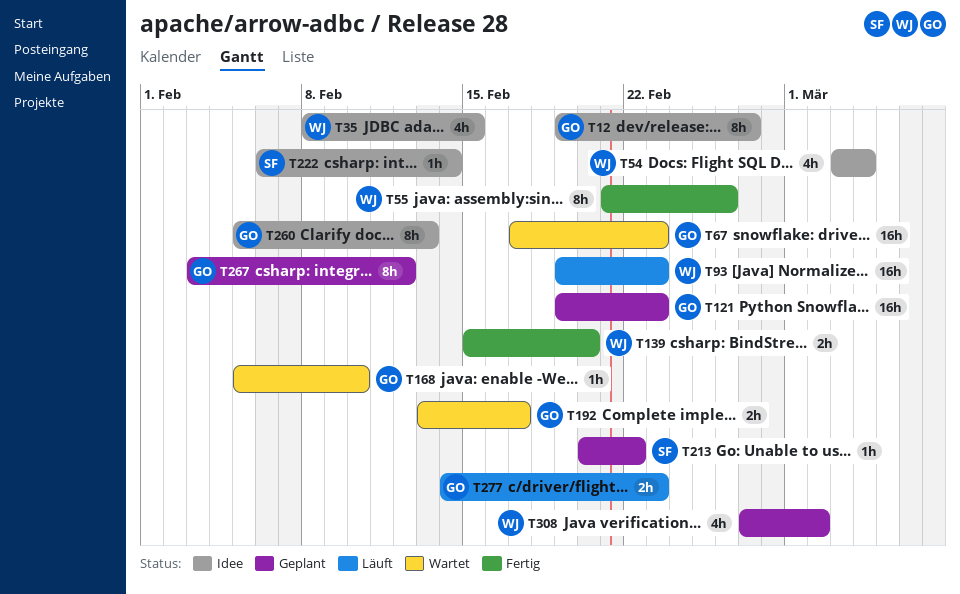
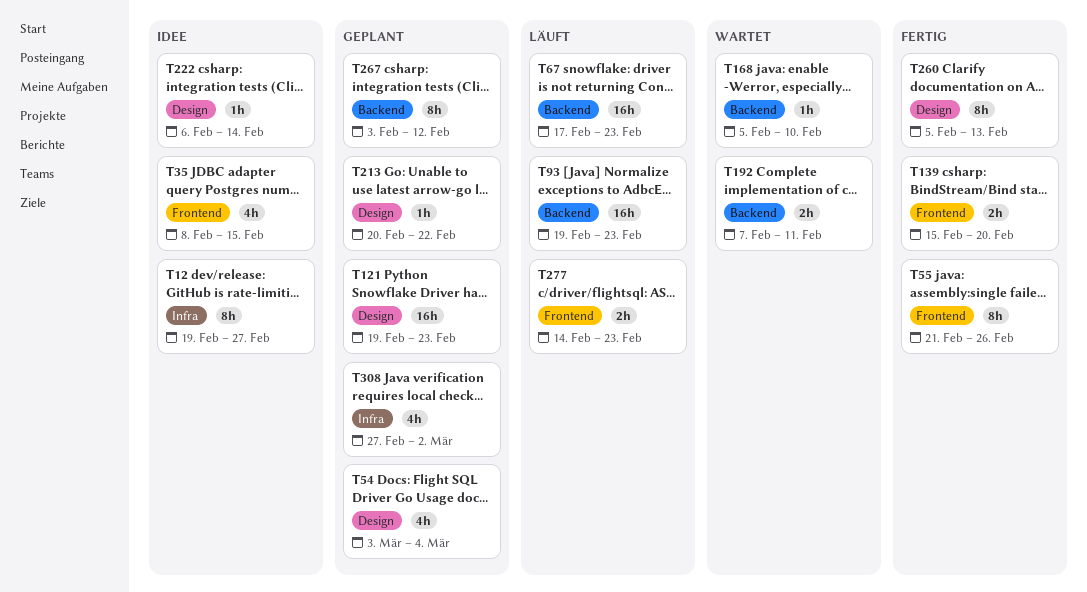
T54, status: Idee -> Geplant
T67, status: Wartet -> Läuft
T192, start: Feb 13 -> Feb 7
T192, due: Feb 17 -> Feb 11
T260, status: Idee -> Fertig

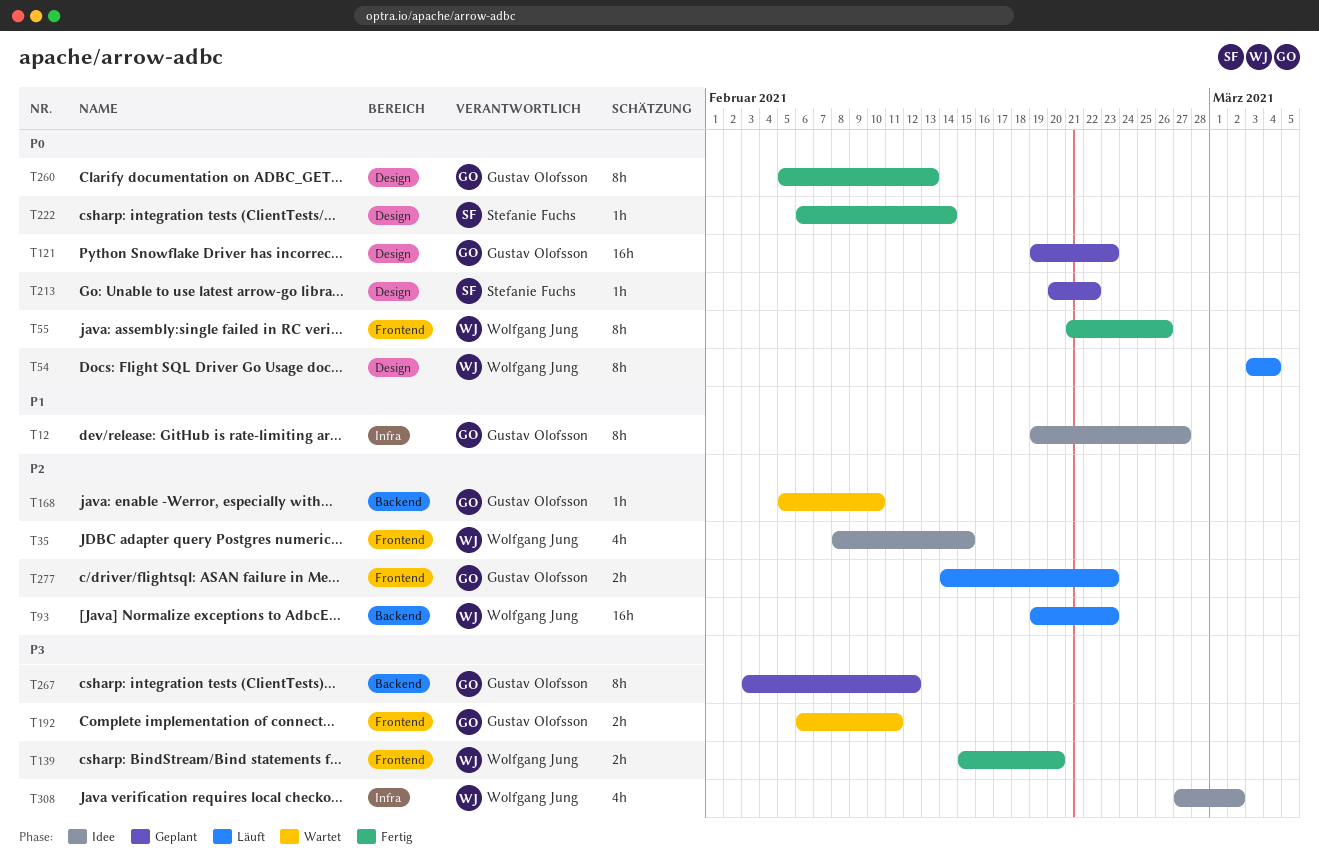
T54, status: Geplant -> Läuft
T54, estimate: 4h -> 8h
T67: present -> none
T192, label: Backend -> Frontend
T192, start: Feb 7 -> Feb 6
T222, status: Idee -> Fertig
T308, status: Geplant -> Idee

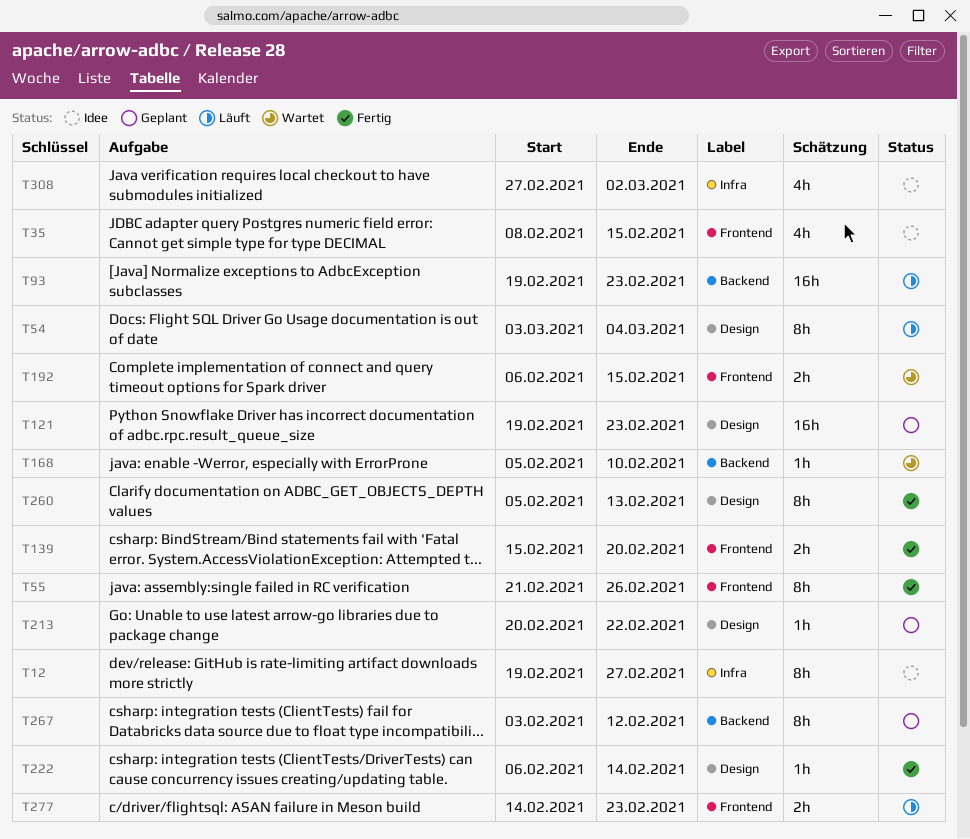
T192, due: Feb 11 -> Feb 15

